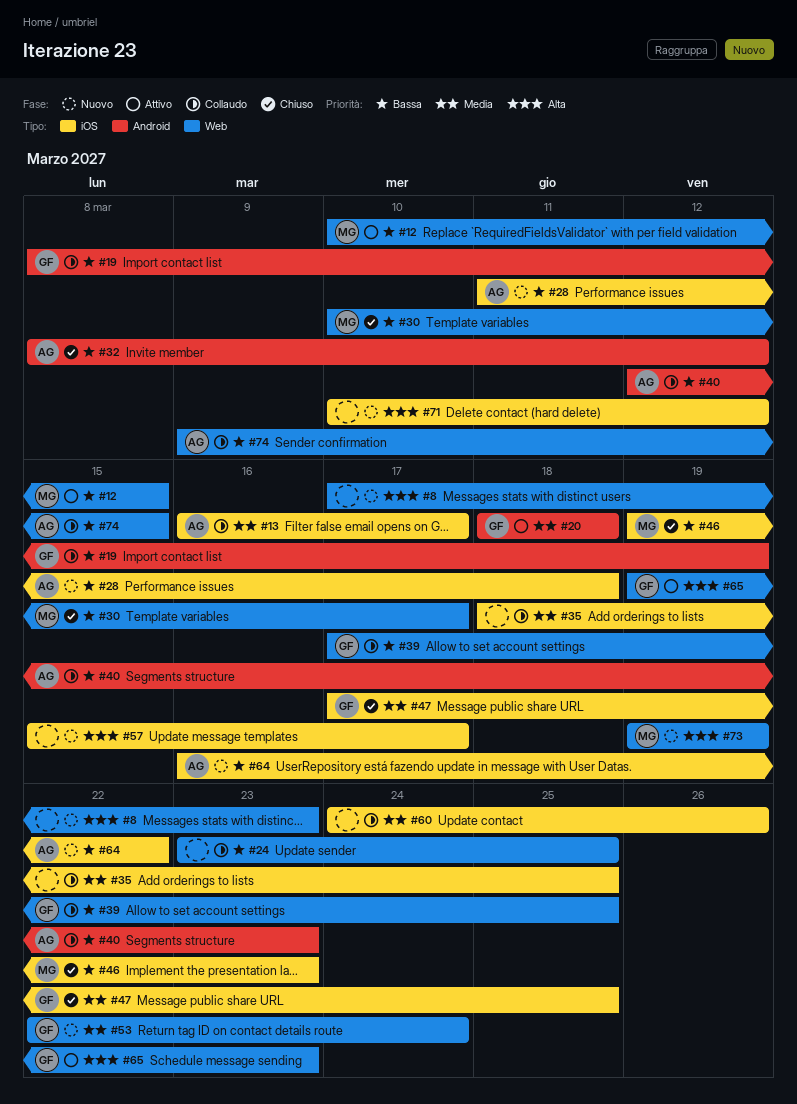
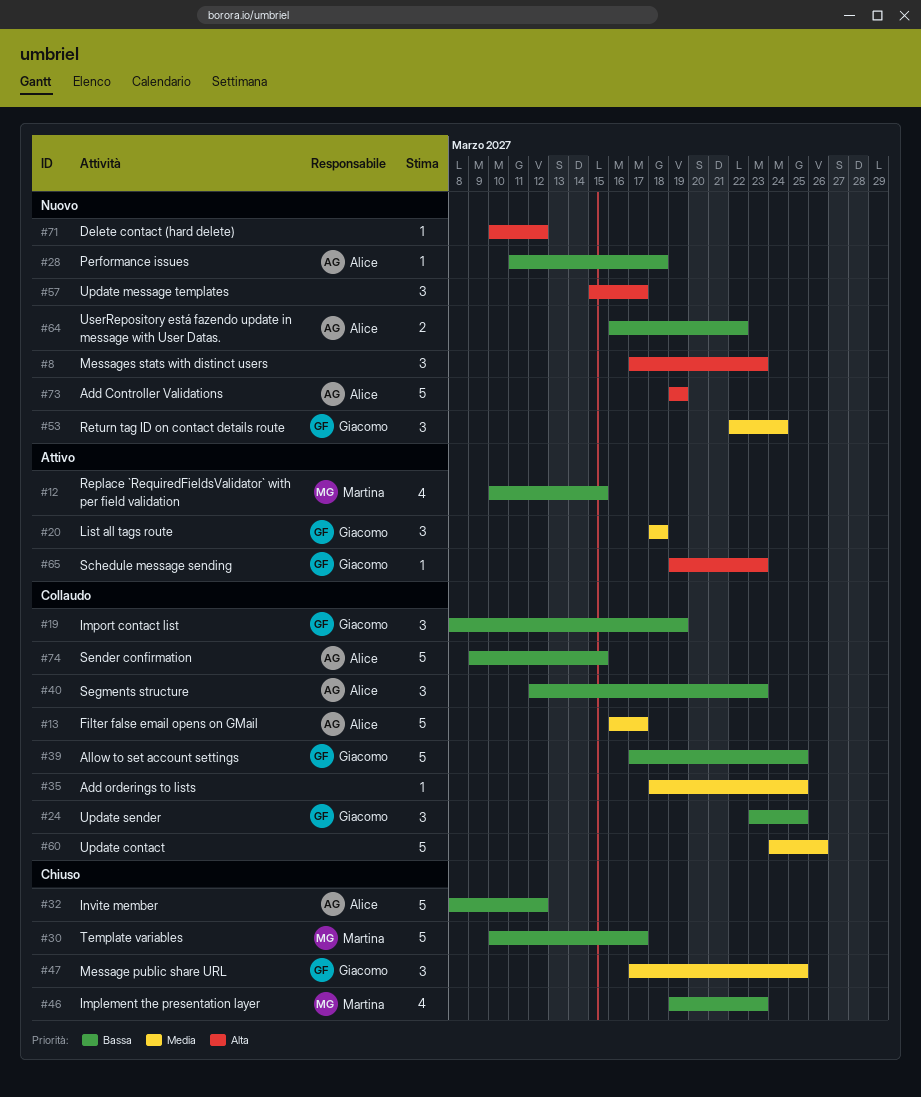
#24, owner: none -> Giacomo
#73, owner: Martina -> Alice

